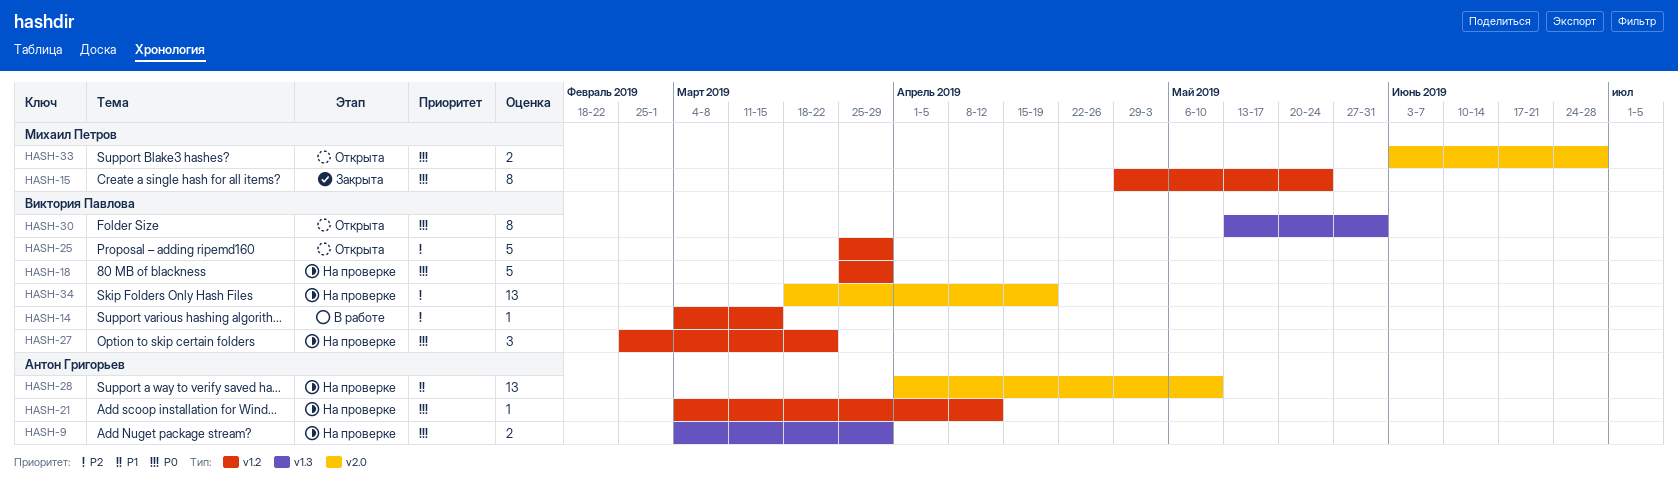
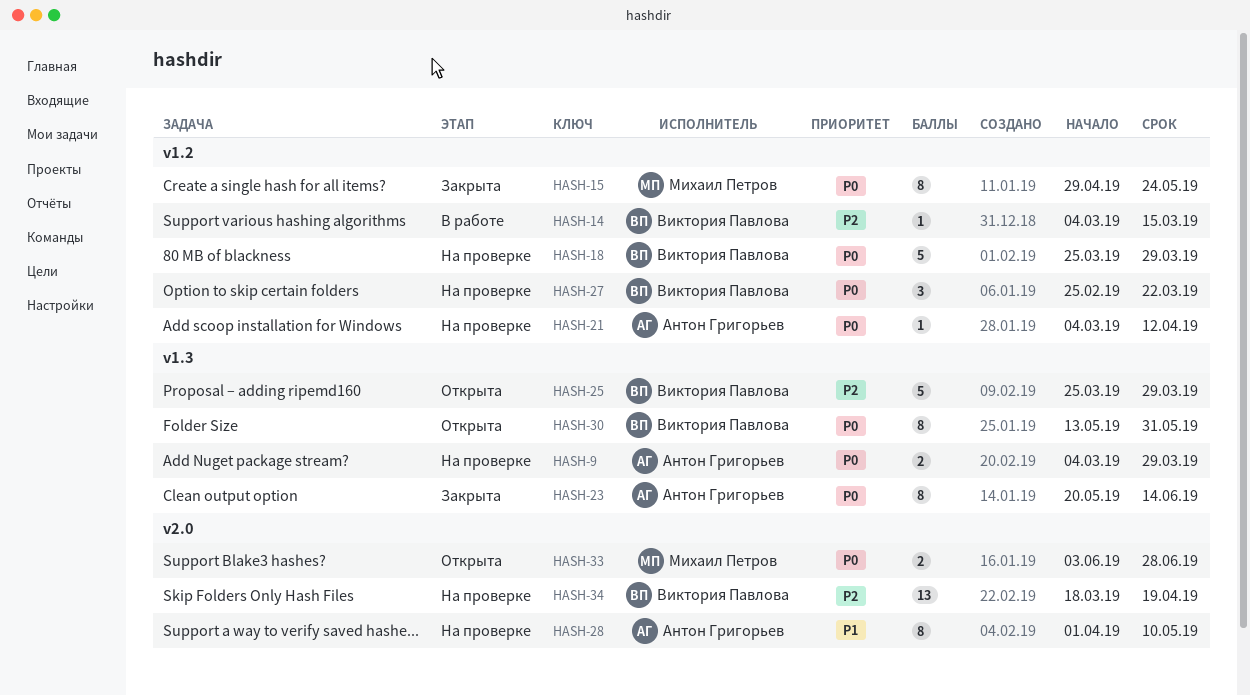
HASH-23: none -> present
HASH-25, label: v1.2 -> v1.3
HASH-28, estimate: 13 -> 8

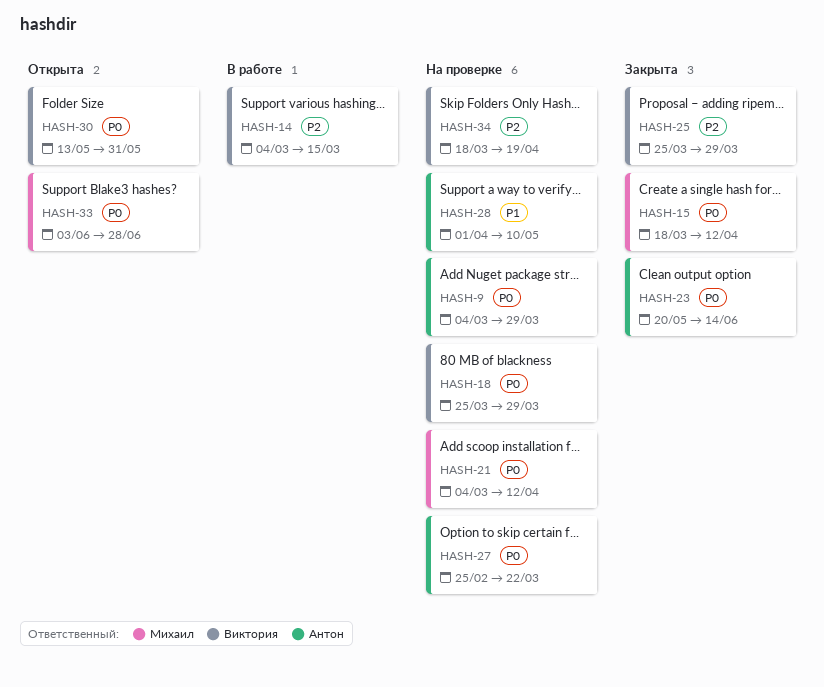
HASH-15, start: Apr 29 -> Mar 18
HASH-15, due: May 24 -> Apr 12
HASH-21, owner: Антон Григорьев -> Михаил Петров
HASH-25, status: Открыта -> Закрыта
HASH-27, owner: Виктория Павлова -> Антон Григорьев

